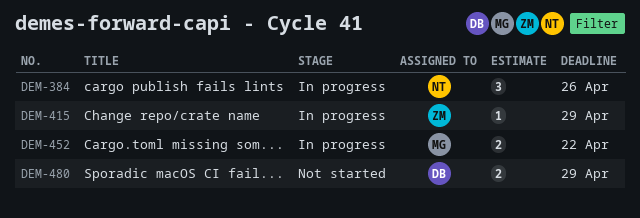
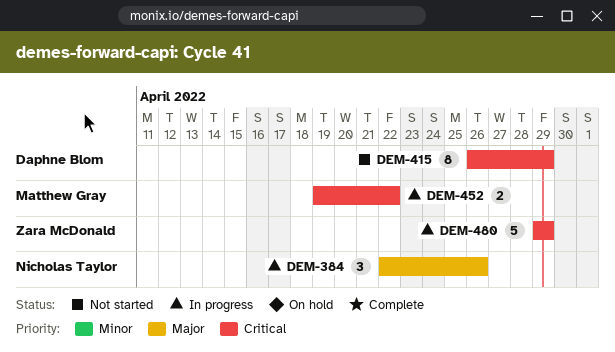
DEM-415, status: In progress -> Not started
DEM-415, owner: Zara McDonald -> Daphne Blom
DEM-415, estimate: 1 -> 8
DEM-480, status: Not started -> In progress
DEM-480, owner: Daphne Blom -> Zara McDonald
DEM-480, estimate: 2 -> 5

